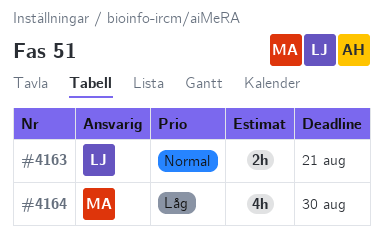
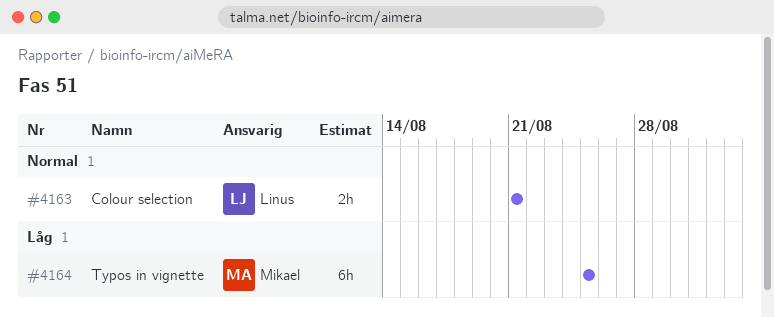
#4164, estimate: 4h -> 6h
#4164, due: Aug 30 -> Aug 25

